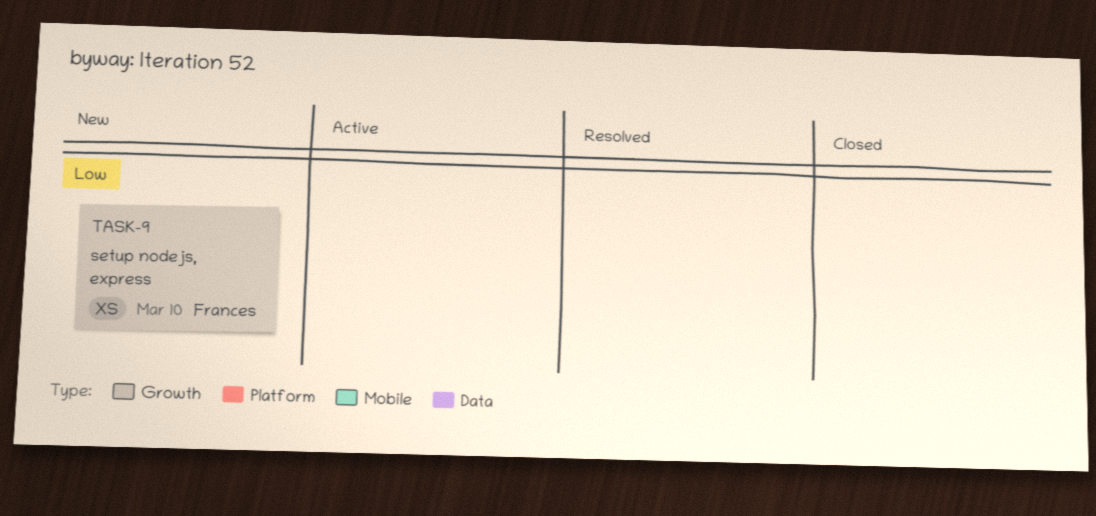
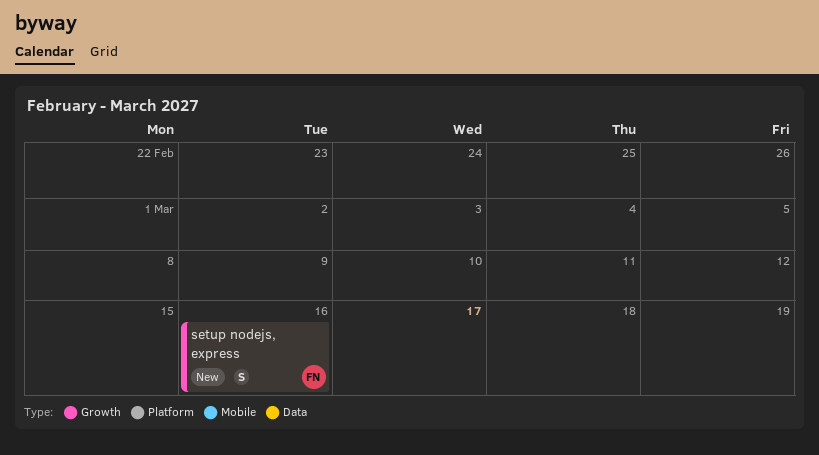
setup nodejs, express, estimate: XS -> S
setup nodejs, express, due: Mar 10 -> Mar 16

